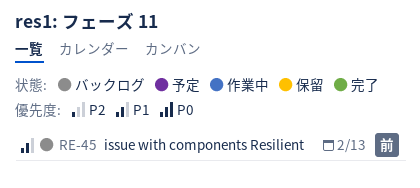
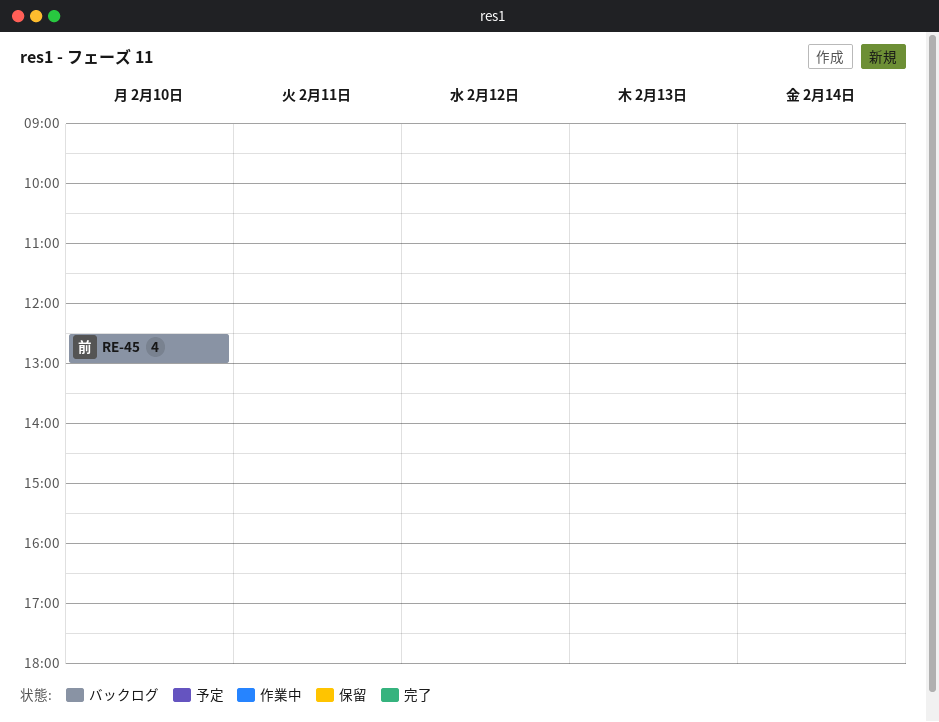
RE-45, day: Feb 13 -> Feb 10

